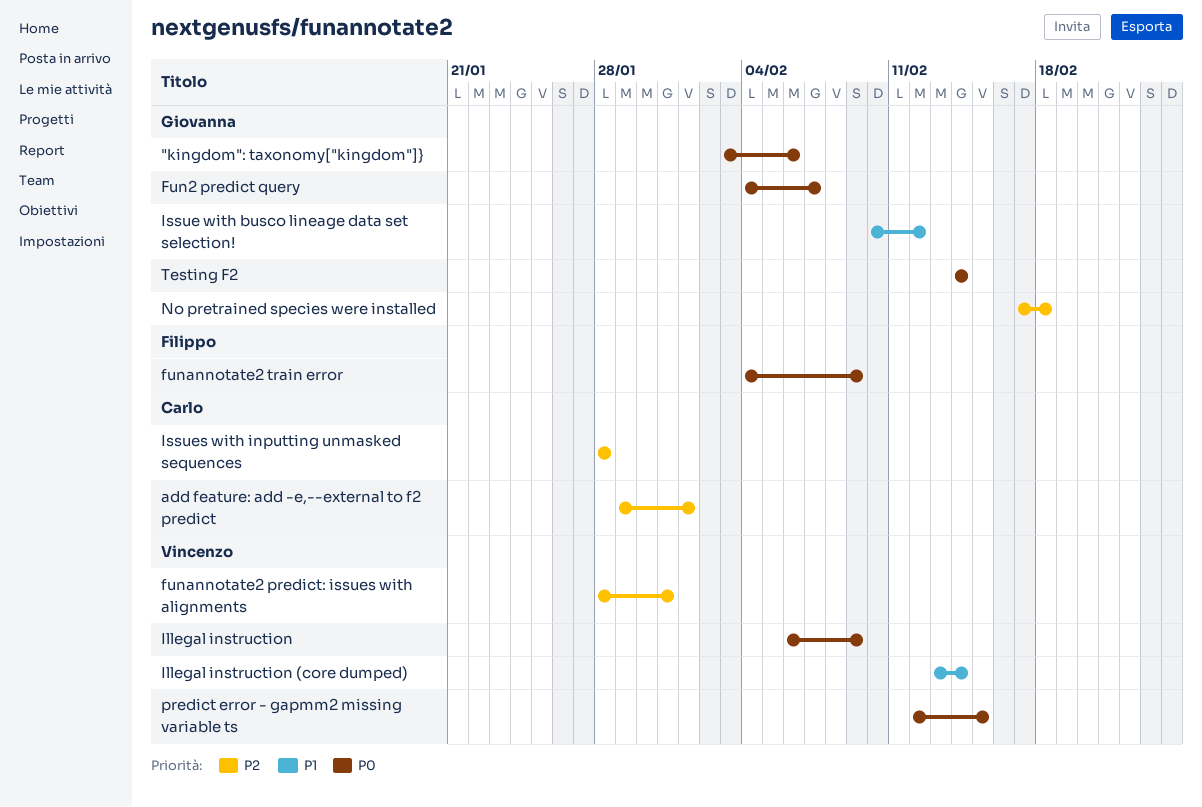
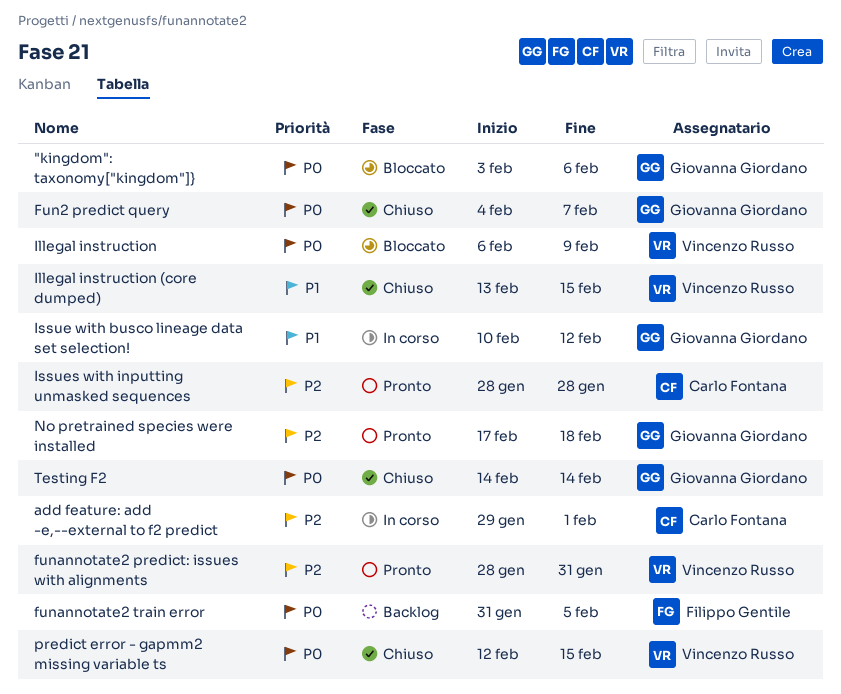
funannotate2 train error, start: Feb 4 -> Jan 31
funannotate2 train error, due: Feb 9 -> Feb 5
Illegal instruction (core dumped), due: Feb 14 -> Feb 15

